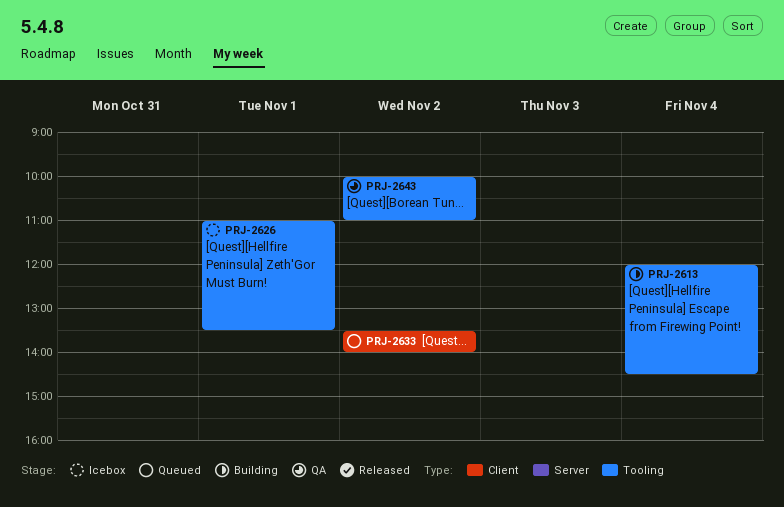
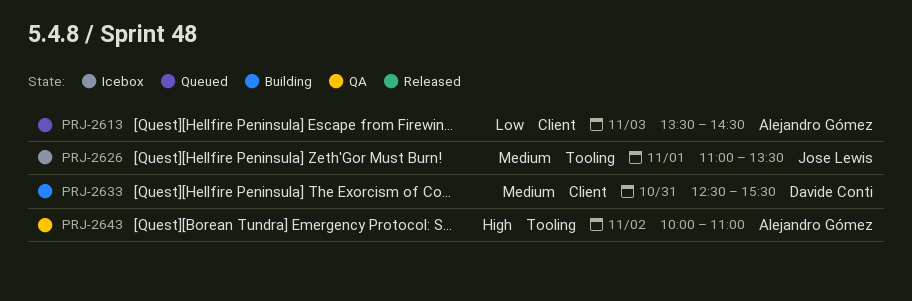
PRJ-2613, status: Building -> Queued
PRJ-2613, label: Tooling -> Client
PRJ-2613, day: Nov 4 -> Nov 3
PRJ-2613, begins: 12:00 -> 13:30
PRJ-2633, status: Queued -> Building
PRJ-2633, day: Nov 2 -> Oct 31
PRJ-2633, begins: 13:30 -> 12:30
PRJ-2633, ends: 14:00 -> 15:30

